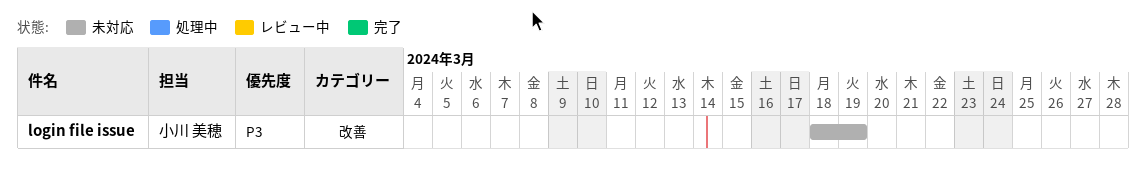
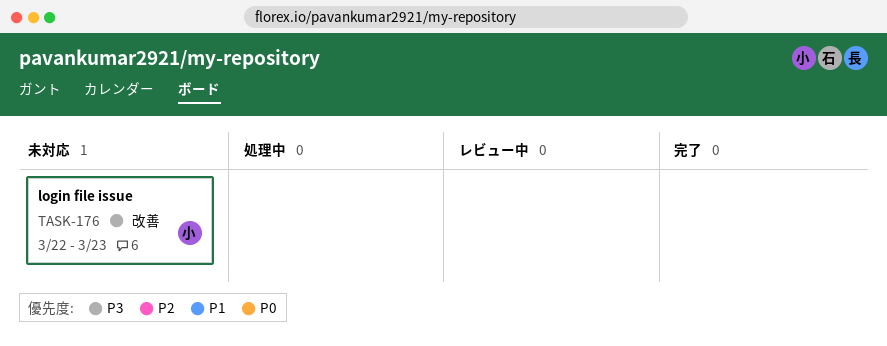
login file issue, start: Mar 18 -> Mar 22
login file issue, due: Mar 19 -> Mar 23

